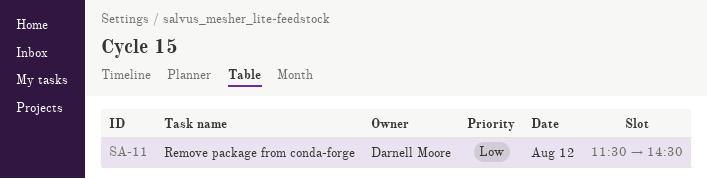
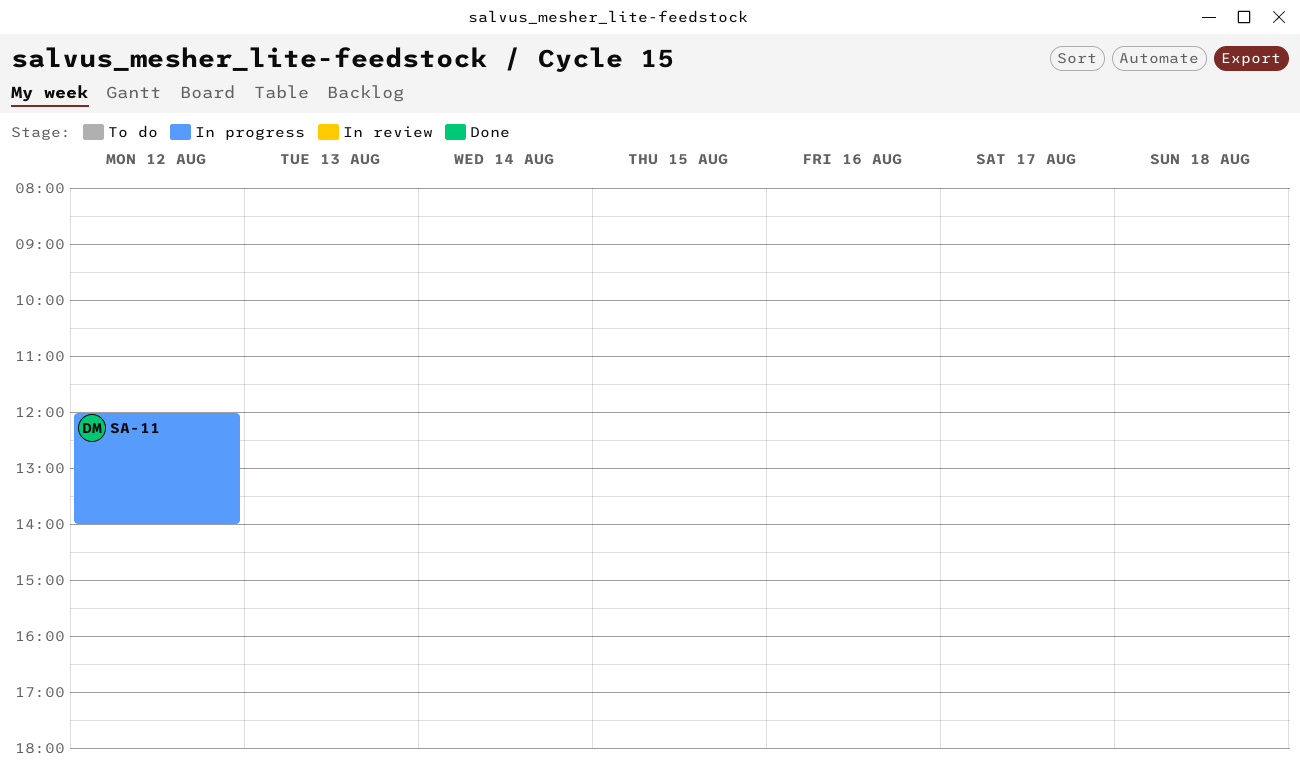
SA-11, begins: 11:30 -> 12:00
SA-11, ends: 14:30 -> 14:00

